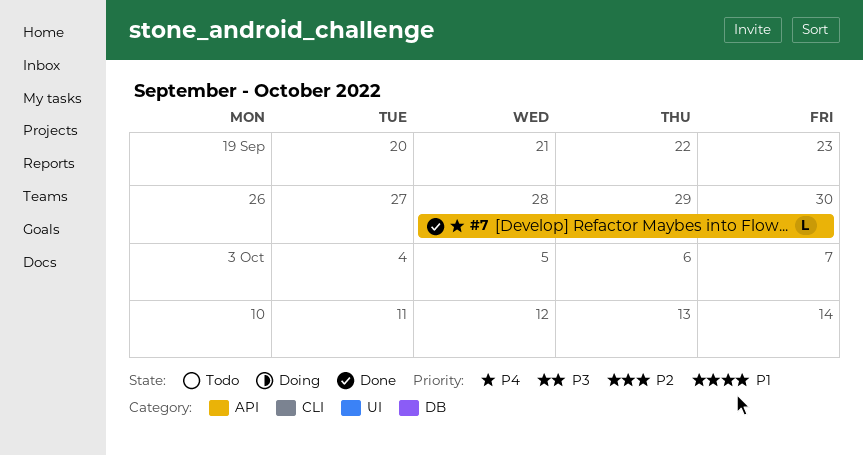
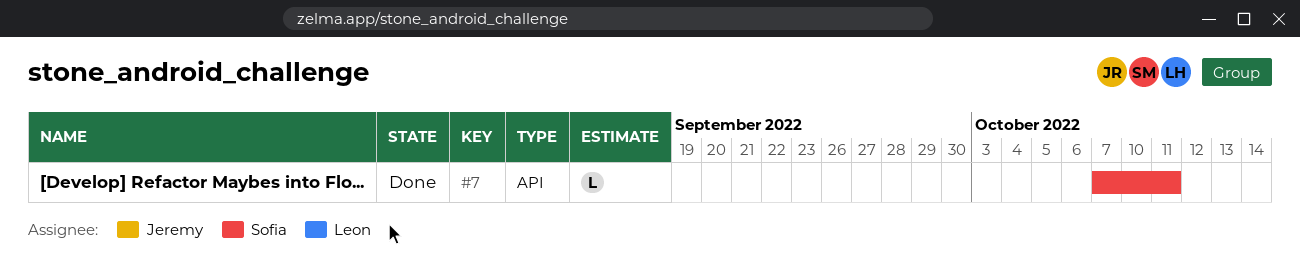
#7, start: Sep 28 -> Oct 7
#7, due: Sep 30 -> Oct 11

